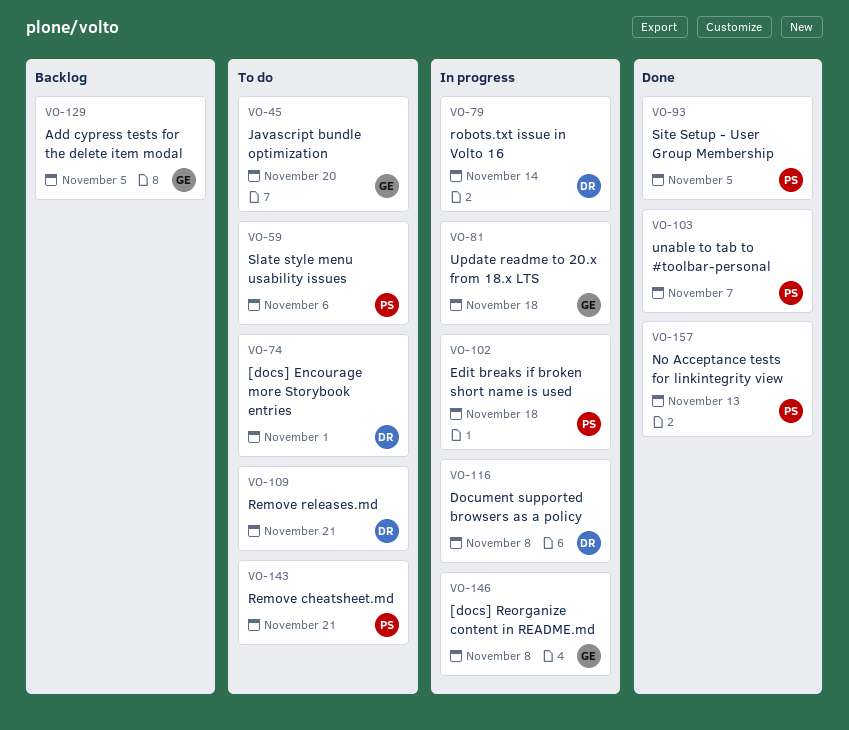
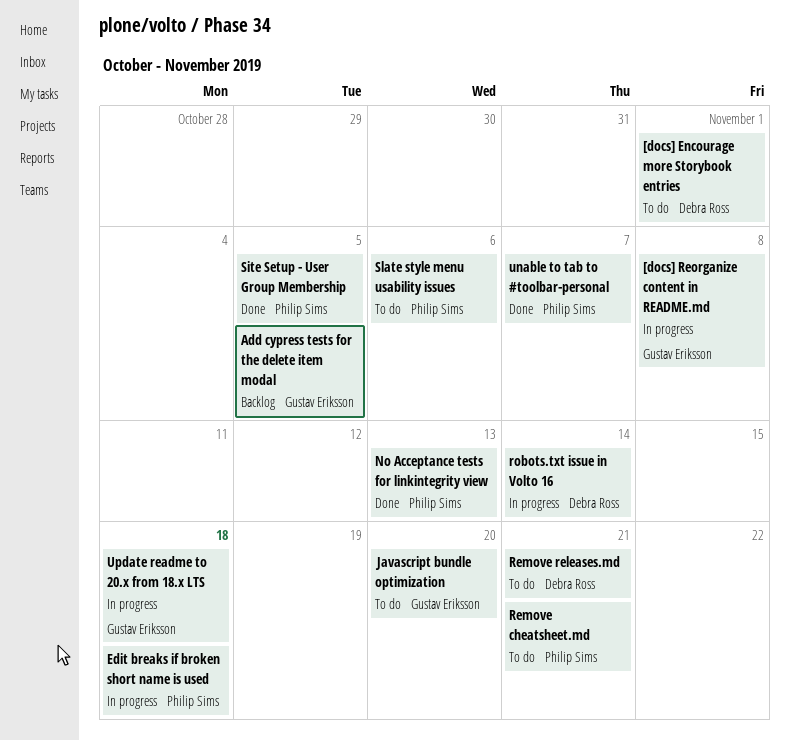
Document supported browsers as a policy: present -> none

